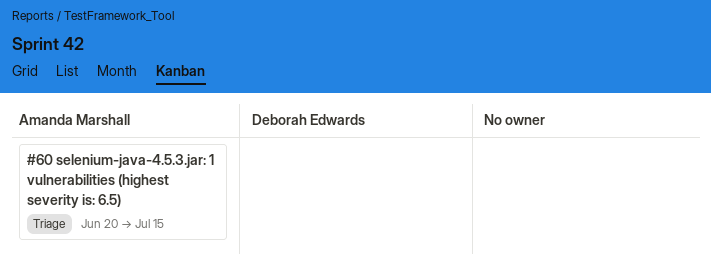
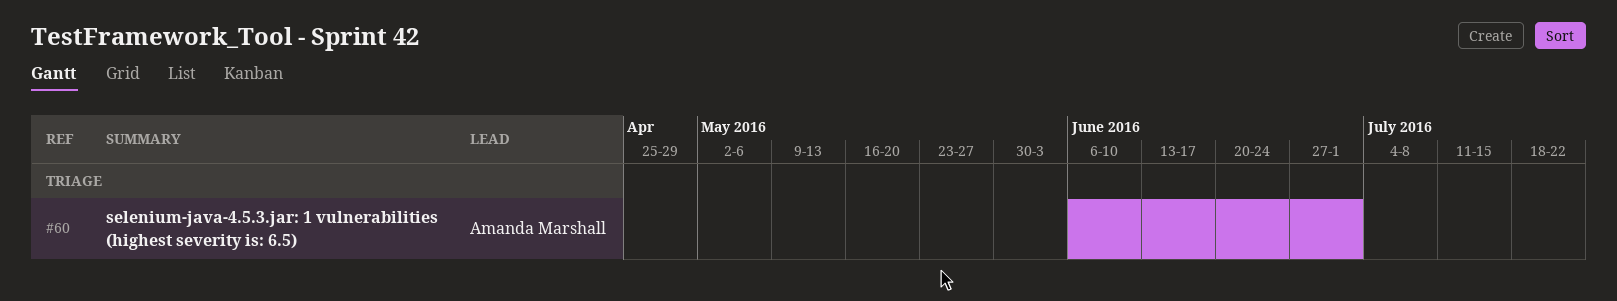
#60, start: Jun 20 -> Jun 6
#60, due: Jul 15 -> Jul 1

